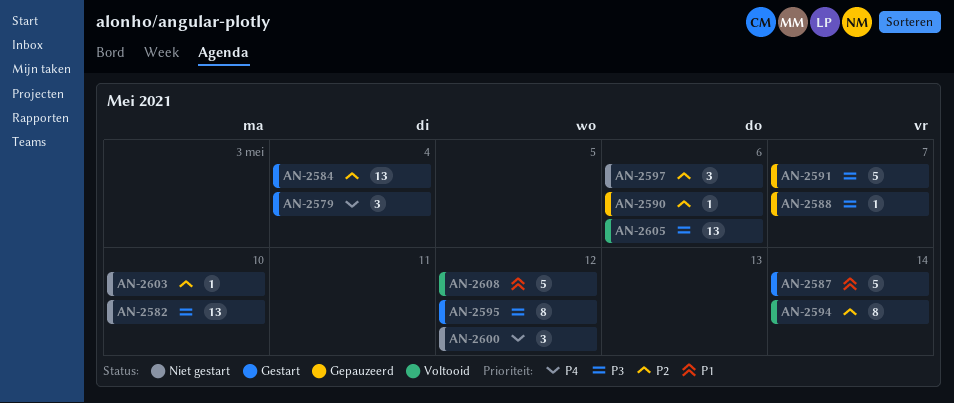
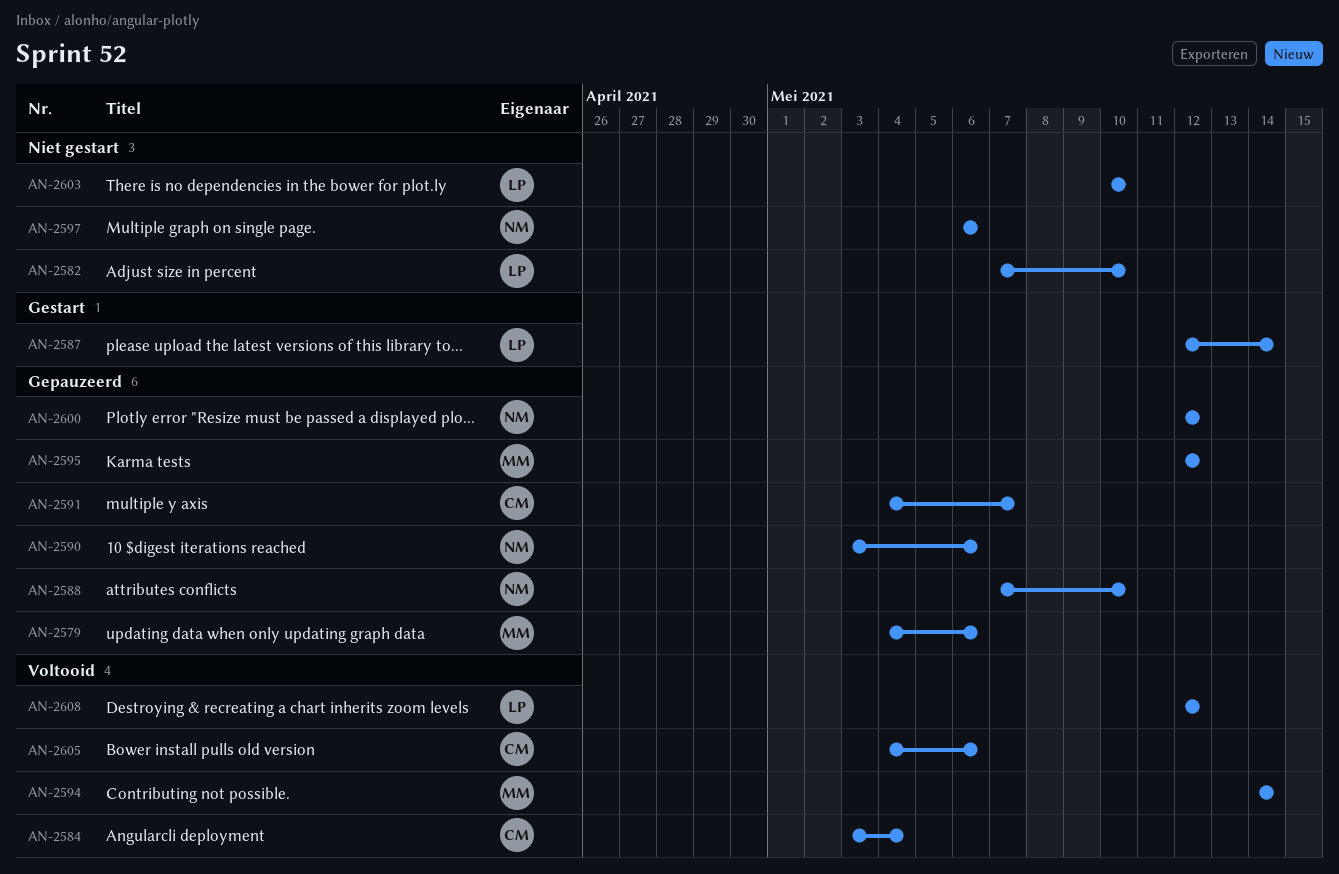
AN-2579, status: Gestart -> Gepauzeerd
AN-2579, due: May 4 -> May 6
AN-2584, status: Gestart -> Voltooid
AN-2588, due: May 7 -> May 10
AN-2595, status: Gestart -> Gepauzeerd
AN-2600, status: Niet gestart -> Gepauzeerd

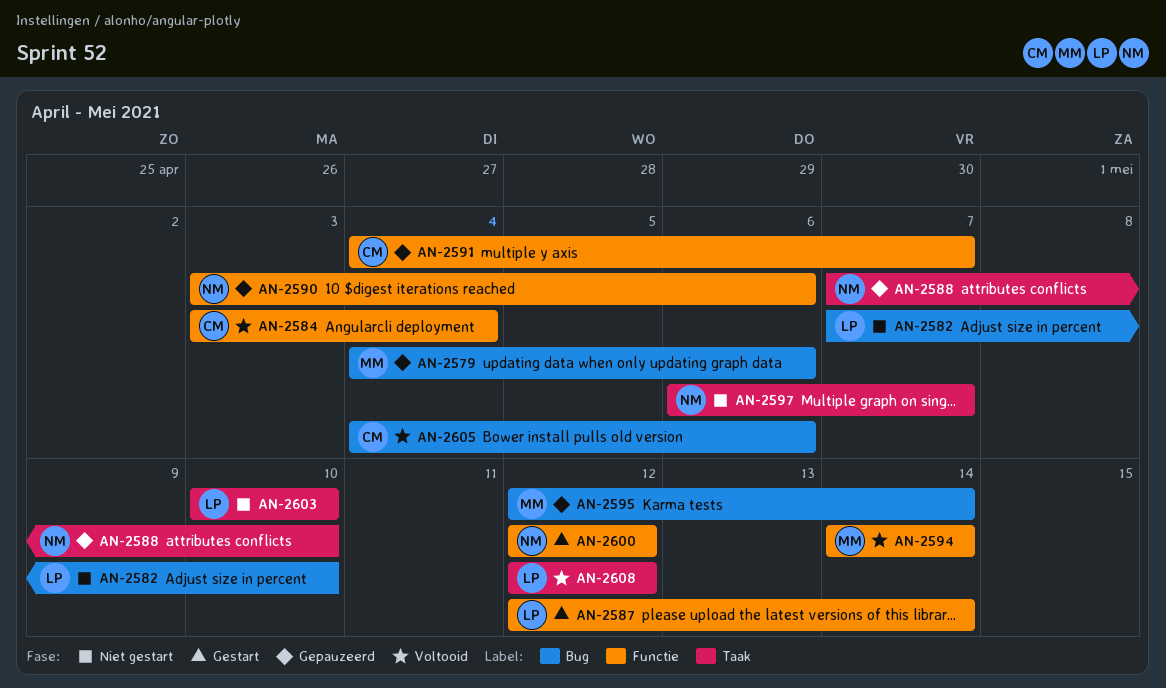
AN-2595, due: May 12 -> May 14
AN-2597, due: May 6 -> May 7
AN-2600, status: Gepauzeerd -> Gestart

